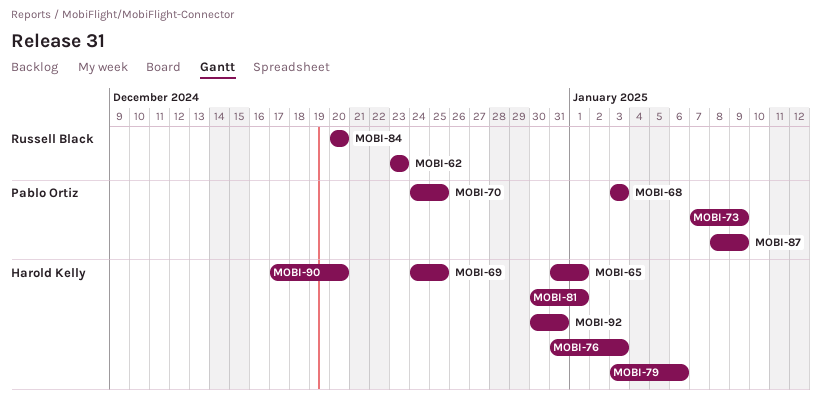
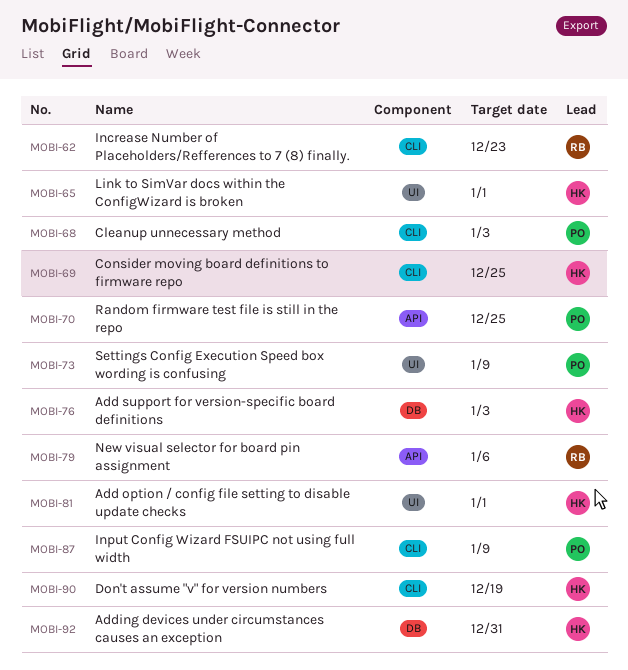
MOBI-79, owner: Harold Kelly -> Russell Black
MOBI-84: present -> none
MOBI-90, due: Dec 20 -> Dec 19

